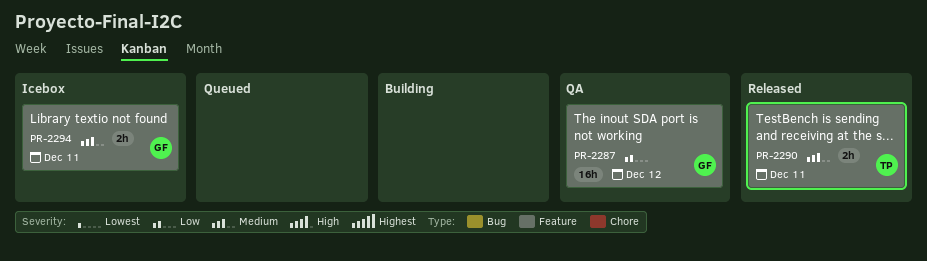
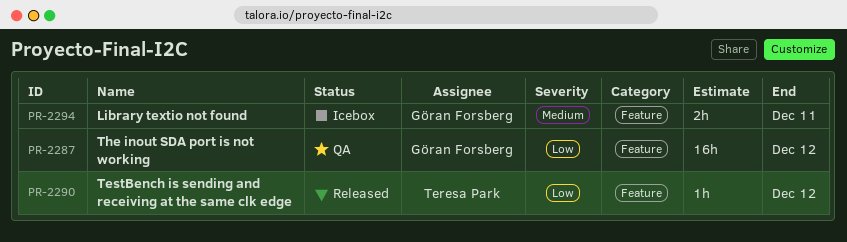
PR-2290, priority: Medium -> Low
PR-2290, estimate: 2h -> 1h
PR-2290, due: Dec 11 -> Dec 12

